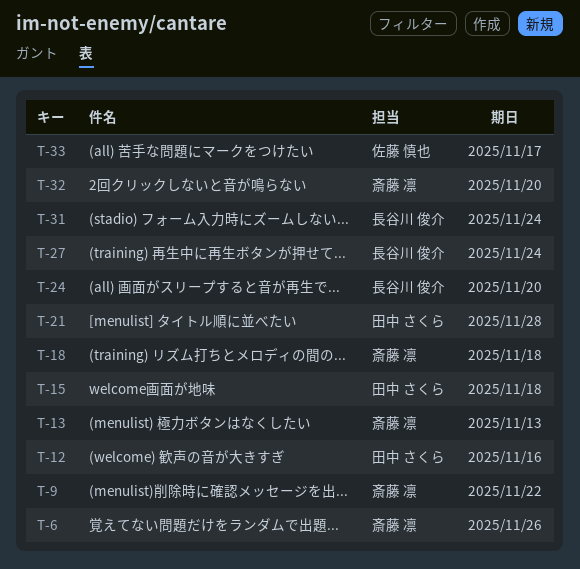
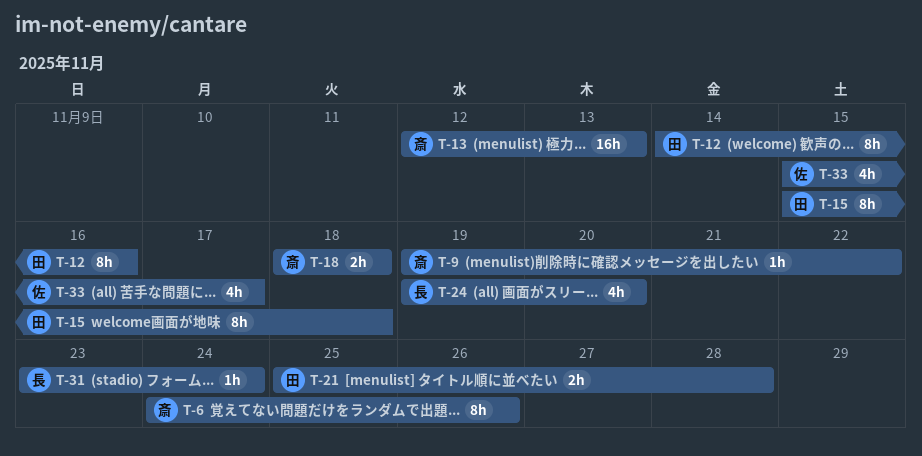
T-27: present -> none
T-32: present -> none

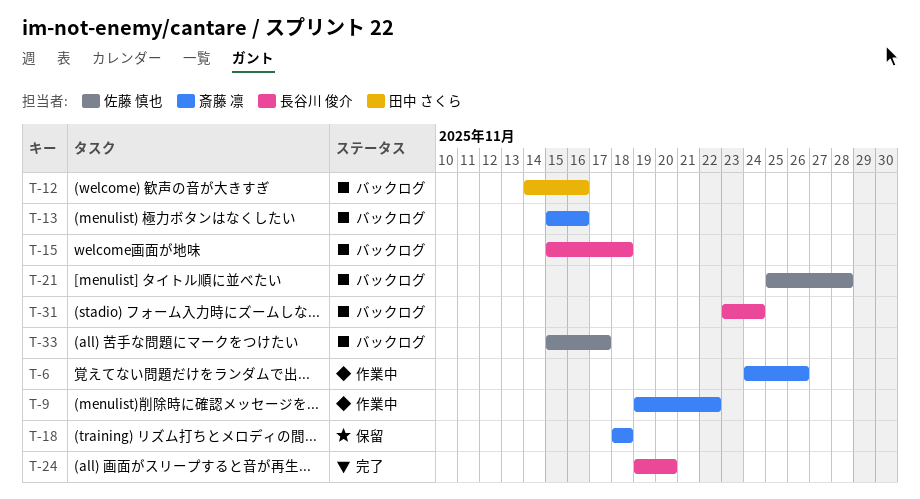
T-13, start: Nov 12 -> Nov 15
T-13, due: Nov 13 -> Nov 16
T-15, owner: 田中 さくら -> 長谷川 俊介
T-21, owner: 田中 さくら -> 佐藤 慎也

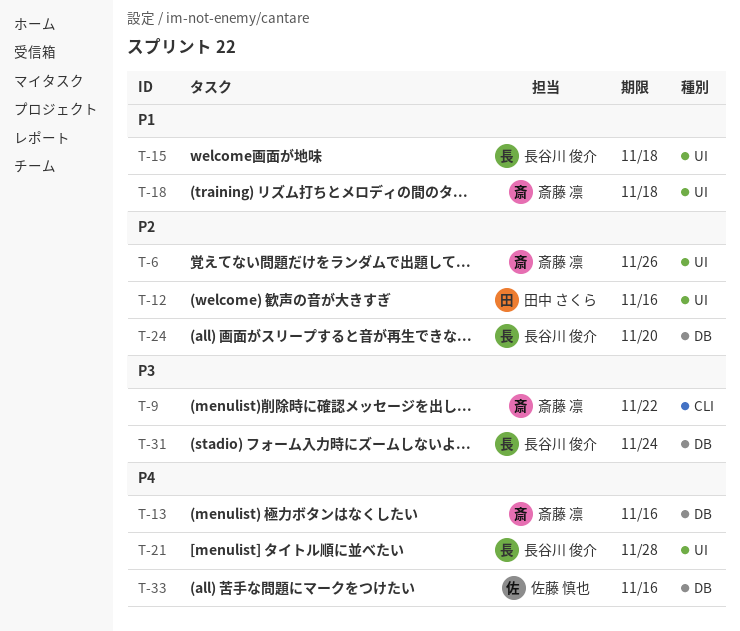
T-21, owner: 佐藤 慎也 -> 長谷川 俊介
T-33, due: Nov 17 -> Nov 16

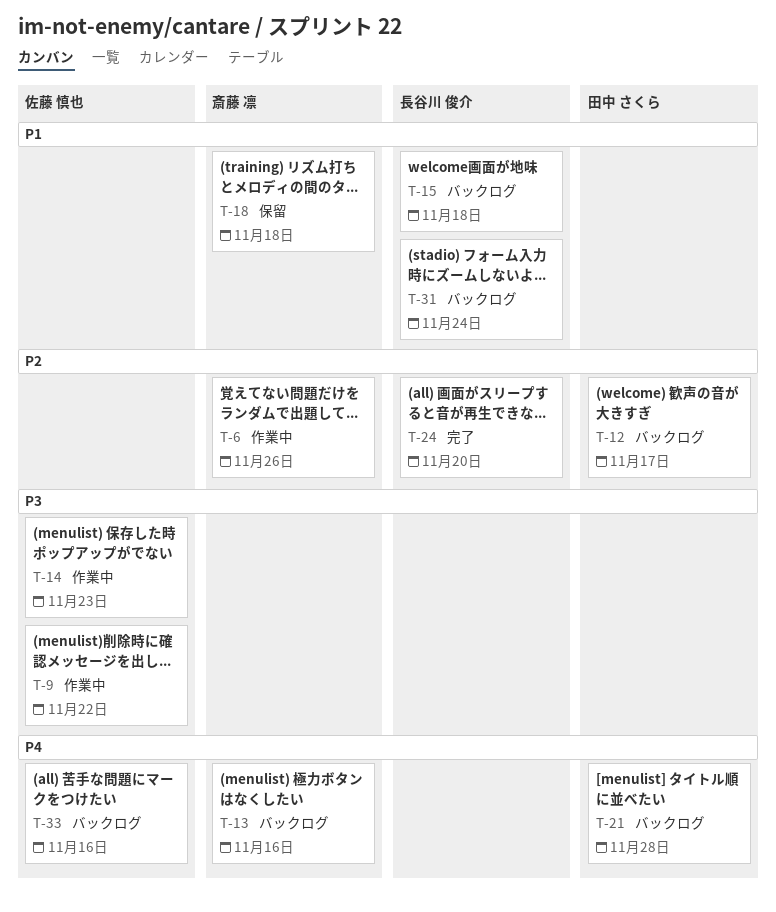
T-9, owner: 斎藤 凛 -> 佐藤 慎也
T-12, due: Nov 16 -> Nov 17
T-14: none -> present
T-21, owner: 長谷川 俊介 -> 田中 さくら
T-31, priority: P3 -> P1

